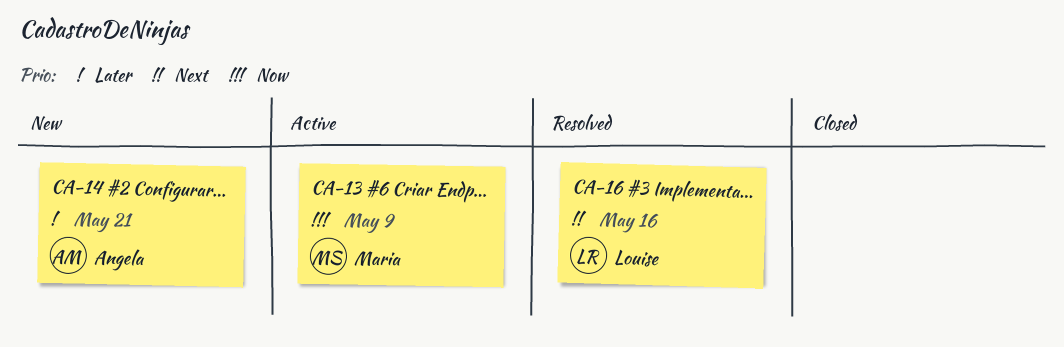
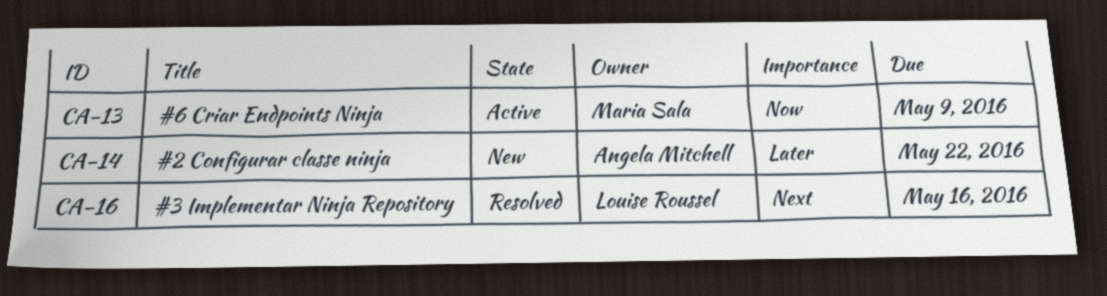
CA-14, due: May 21 -> May 22

